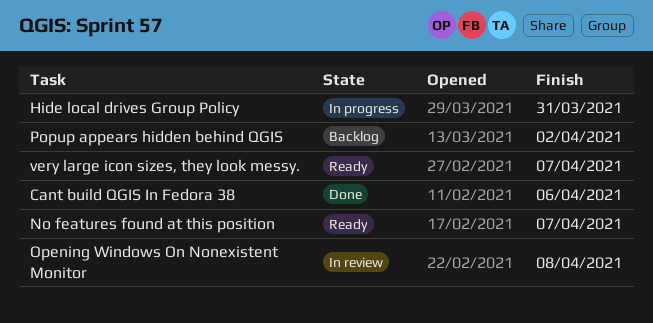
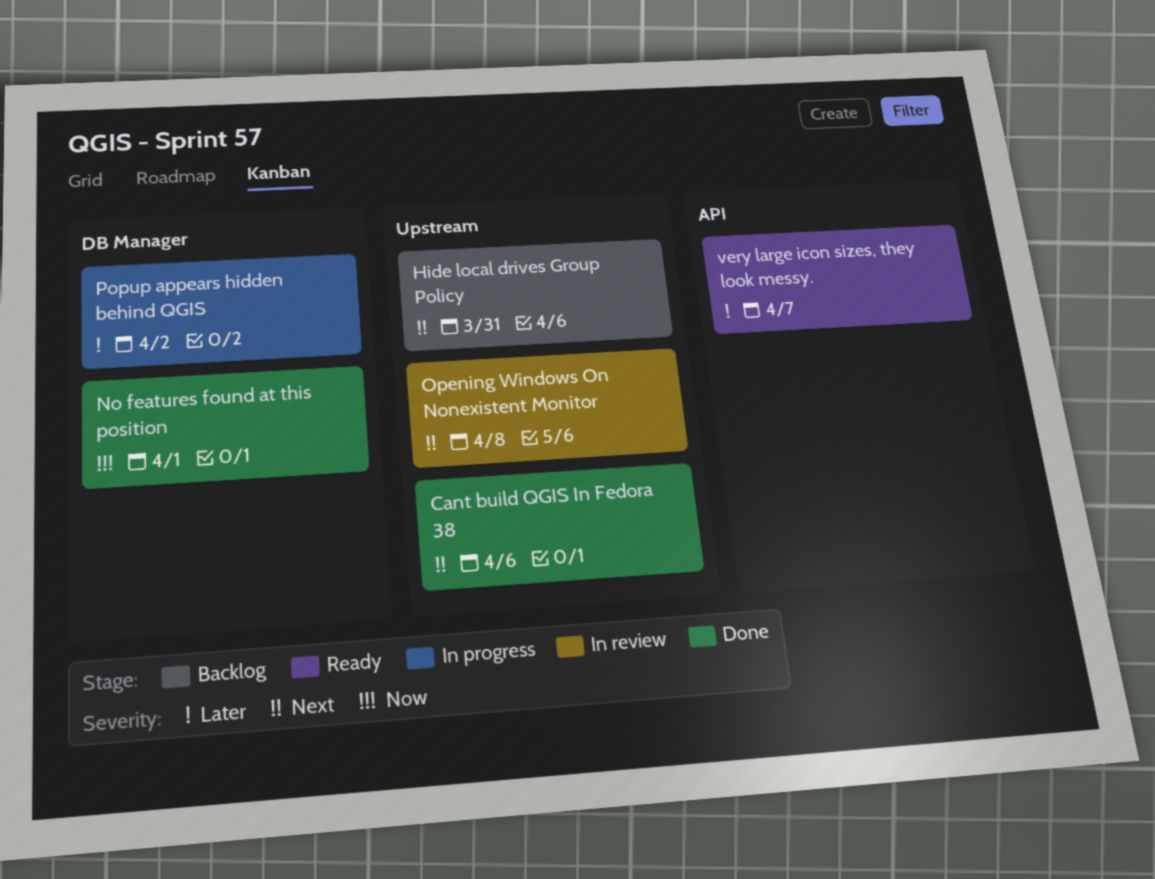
Hide local drives Group Policy, status: In progress -> Backlog
No features found at this position, status: Ready -> Done
No features found at this position, due: Apr 7 -> Apr 1
Popup appears hidden behind QGIS, status: Backlog -> In progress

